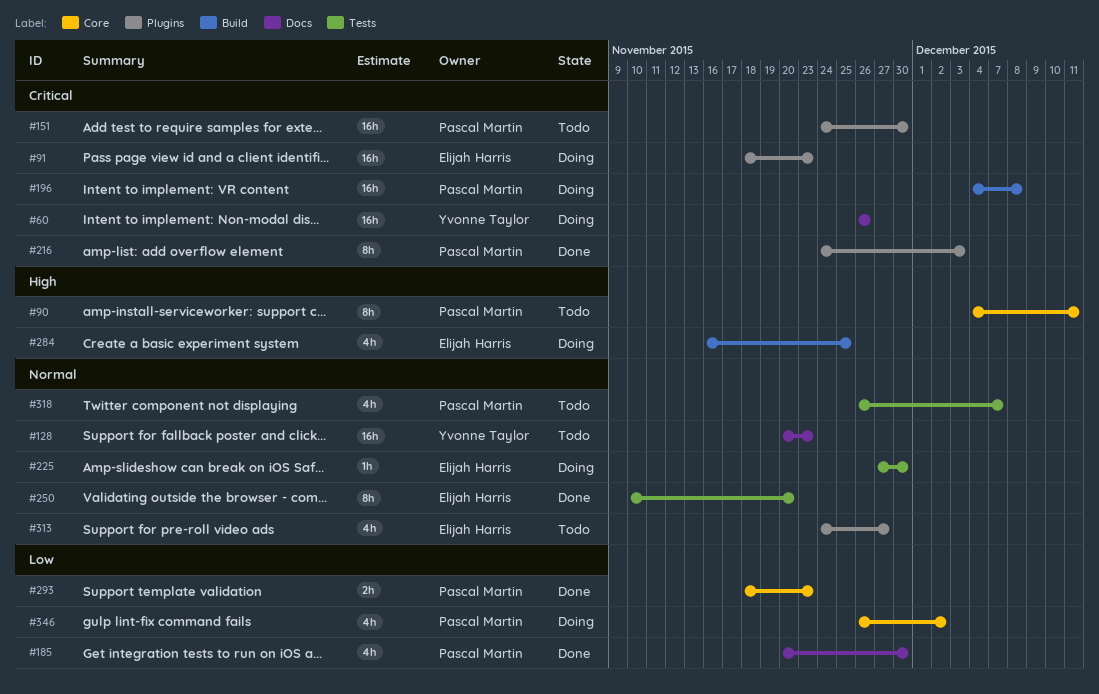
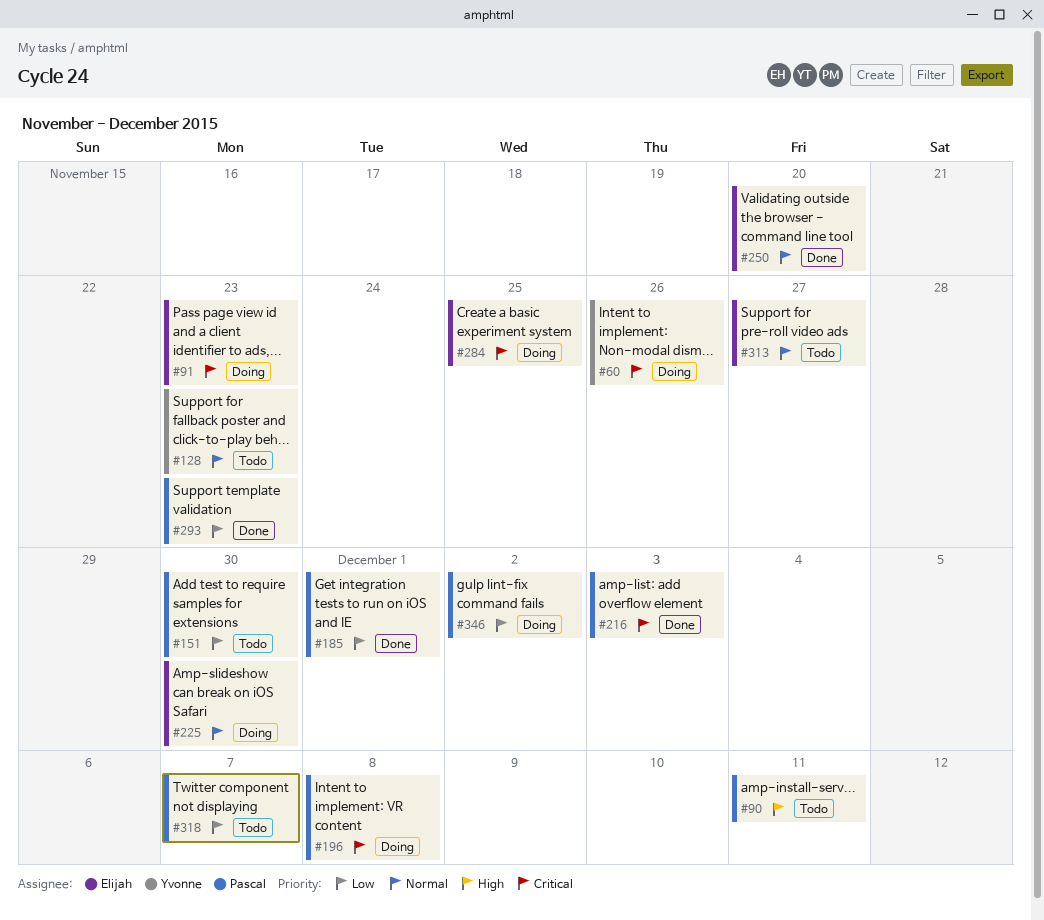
#151, priority: Critical -> Low
#185, due: Nov 30 -> Dec 1
#284, priority: High -> Critical
#318, priority: Normal -> Low

